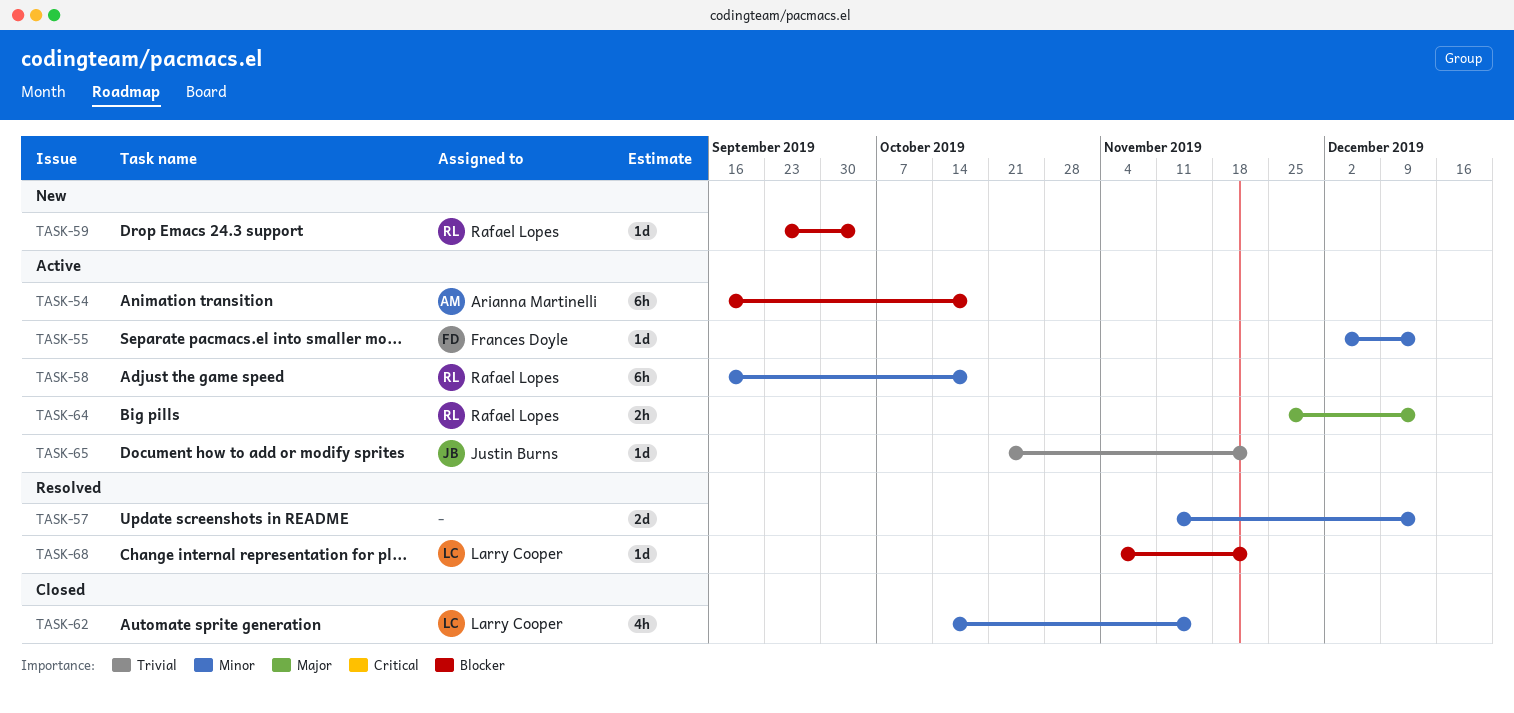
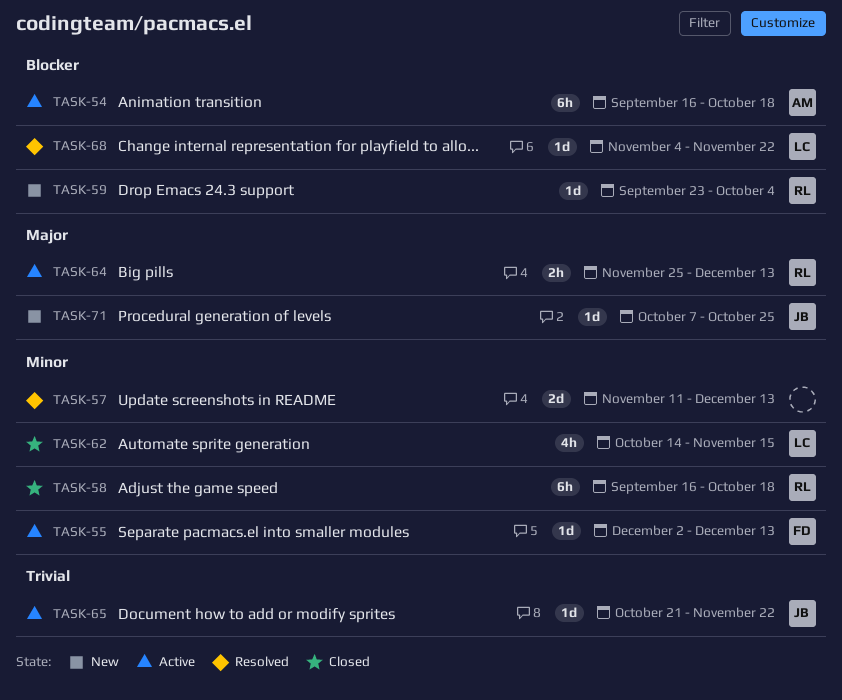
TASK-58, status: Active -> Closed
TASK-71: none -> present

